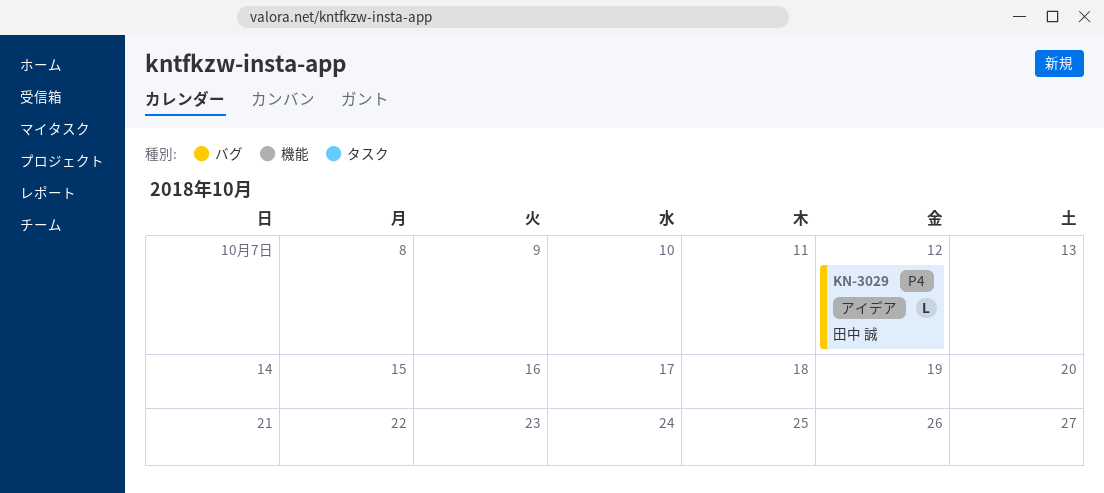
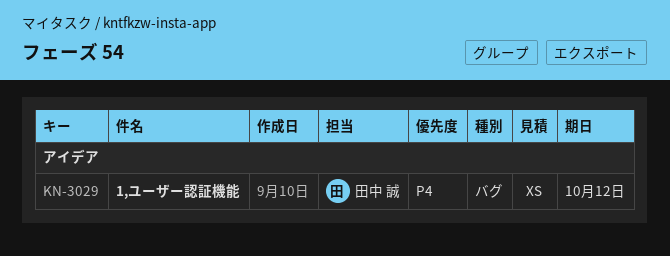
KN-3029, estimate: L -> XS

